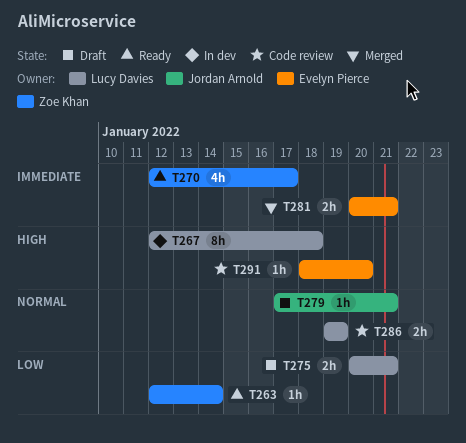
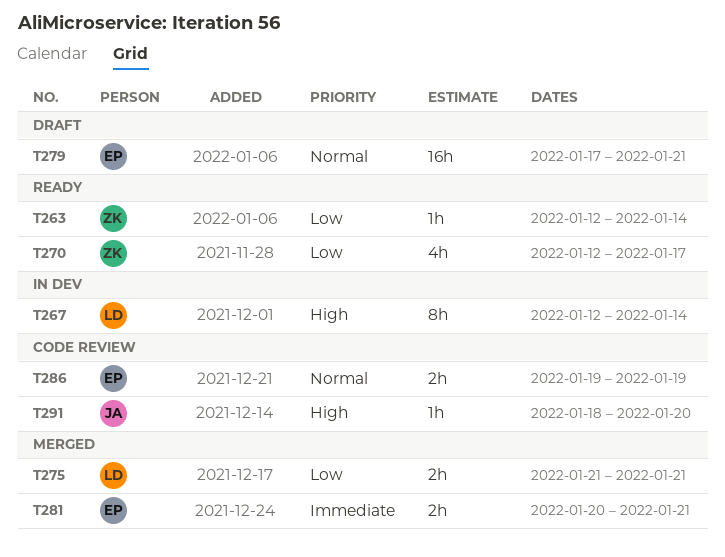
T267, due: Jan 18 -> Jan 14
T270, priority: Immediate -> Low
T275, status: Draft -> Merged
T275, start: Jan 20 -> Jan 21
T279, owner: Jordan Arnold -> Evelyn Pierce
T279, estimate: 1h -> 16h
T286, owner: Lucy Davies -> Evelyn Pierce
T291, owner: Evelyn Pierce -> Jordan Arnold

